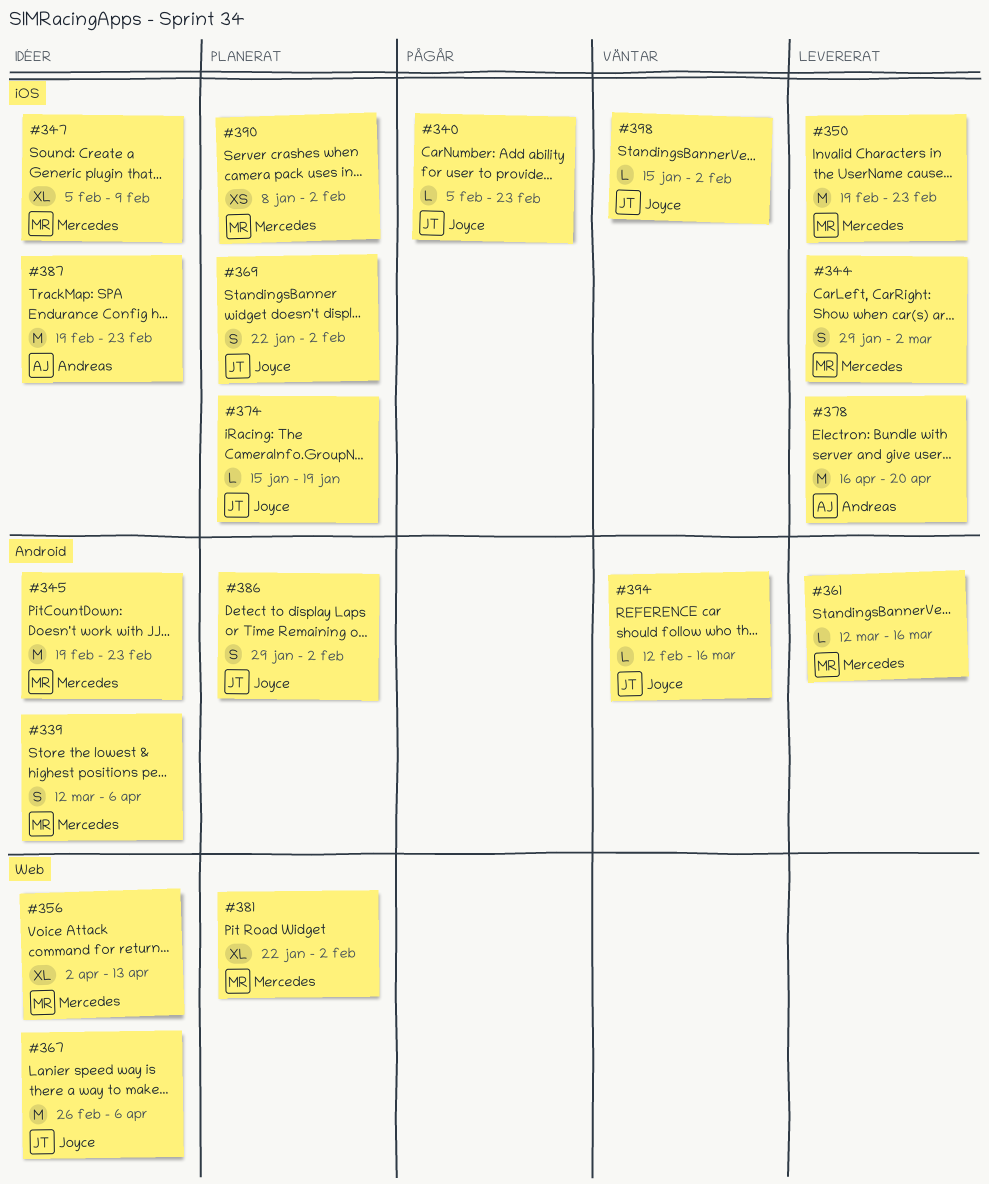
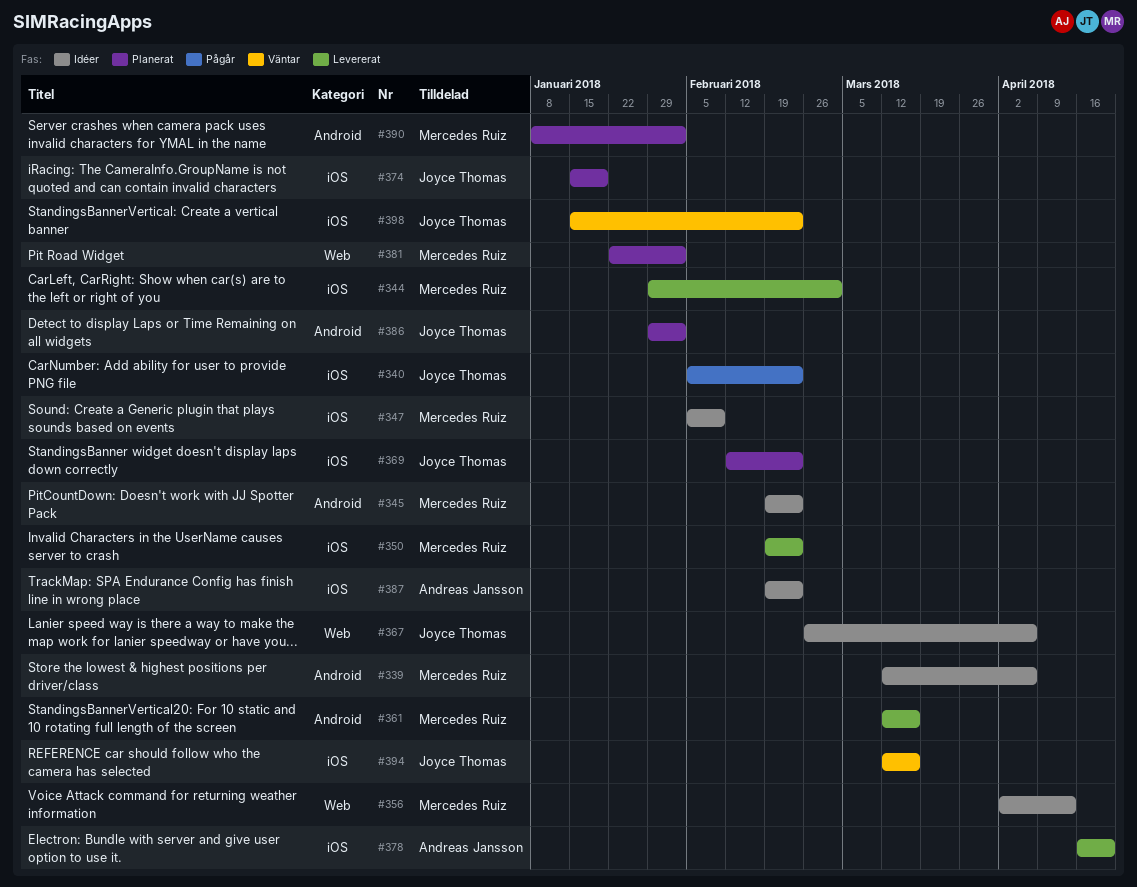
#369, start: Jan 22 -> Feb 12
#369, due: Feb 2 -> Feb 23
#390, label: iOS -> Android
#394, label: Android -> iOS
#394, start: Feb 12 -> Mar 12
#398, due: Feb 2 -> Feb 23

